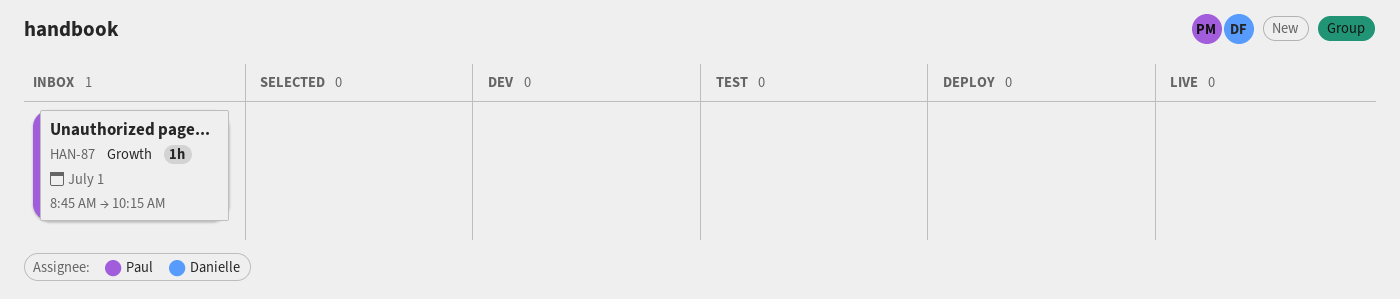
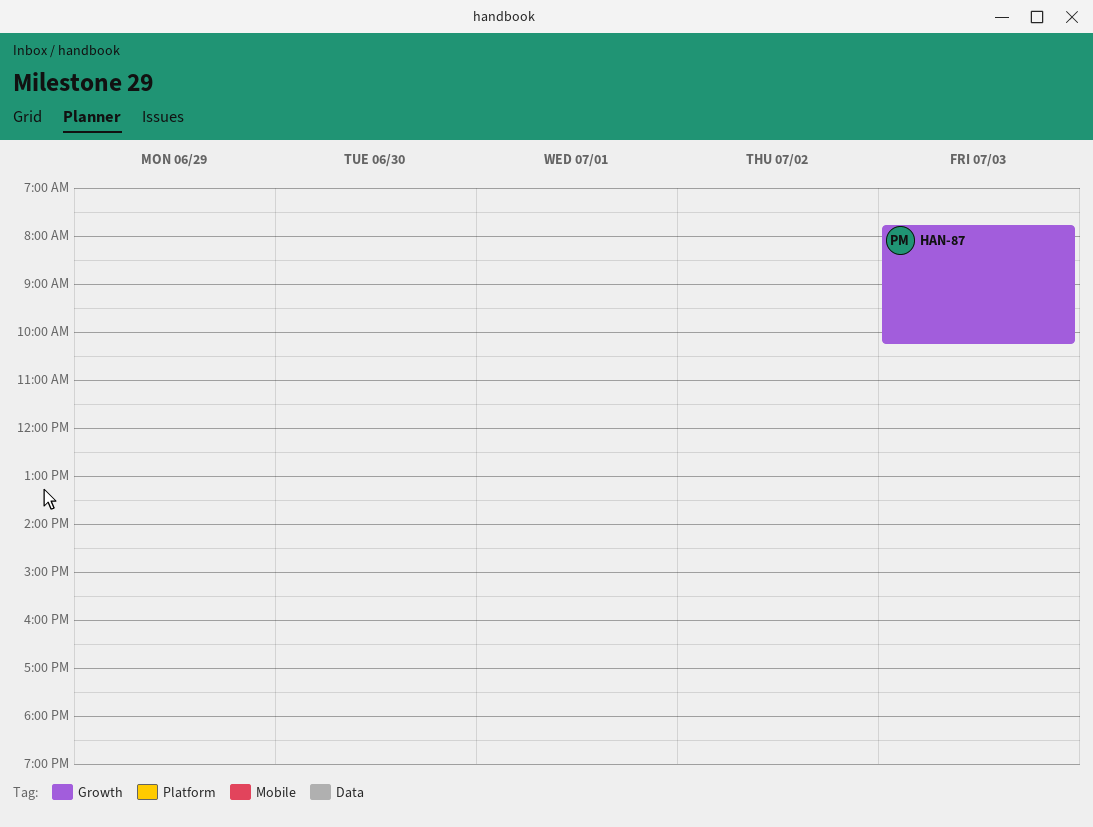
HAN-87, day: Jul 1 -> Jul 3
HAN-87, begins: 08:45 -> 07:45

